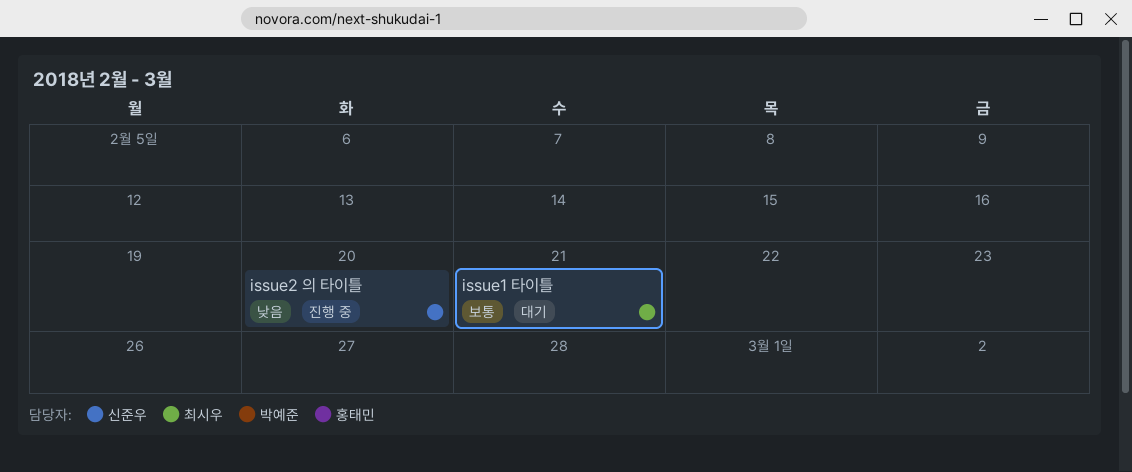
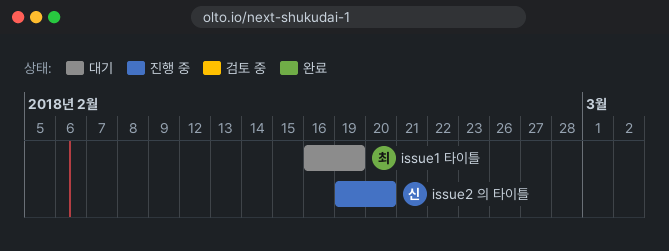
issue1 타이틀, due: Feb 21 -> Feb 19

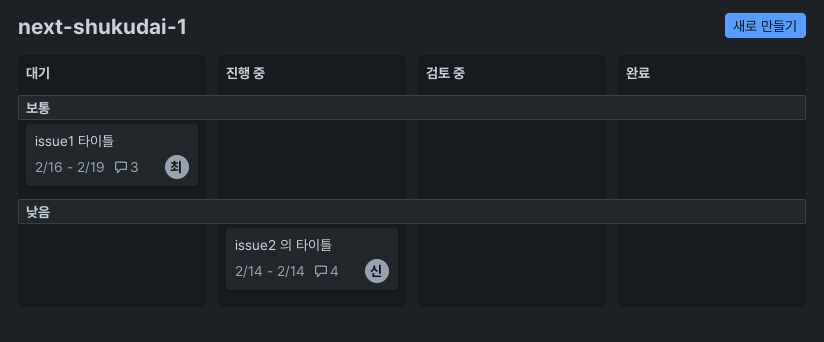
issue2 의 타이틀, start: Feb 19 -> Feb 14
issue2 의 타이틀, due: Feb 20 -> Feb 14

